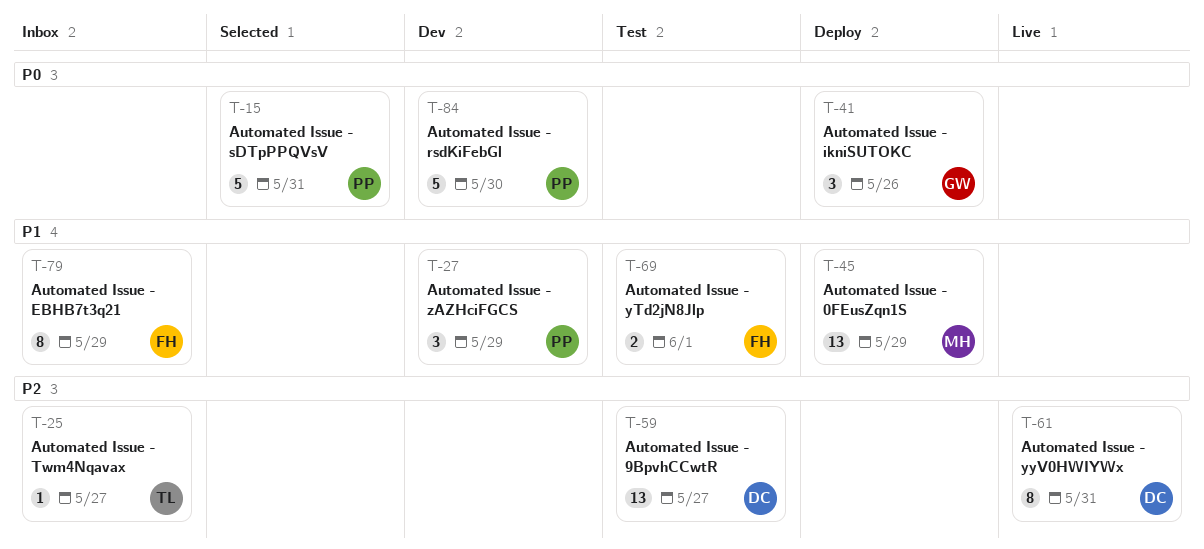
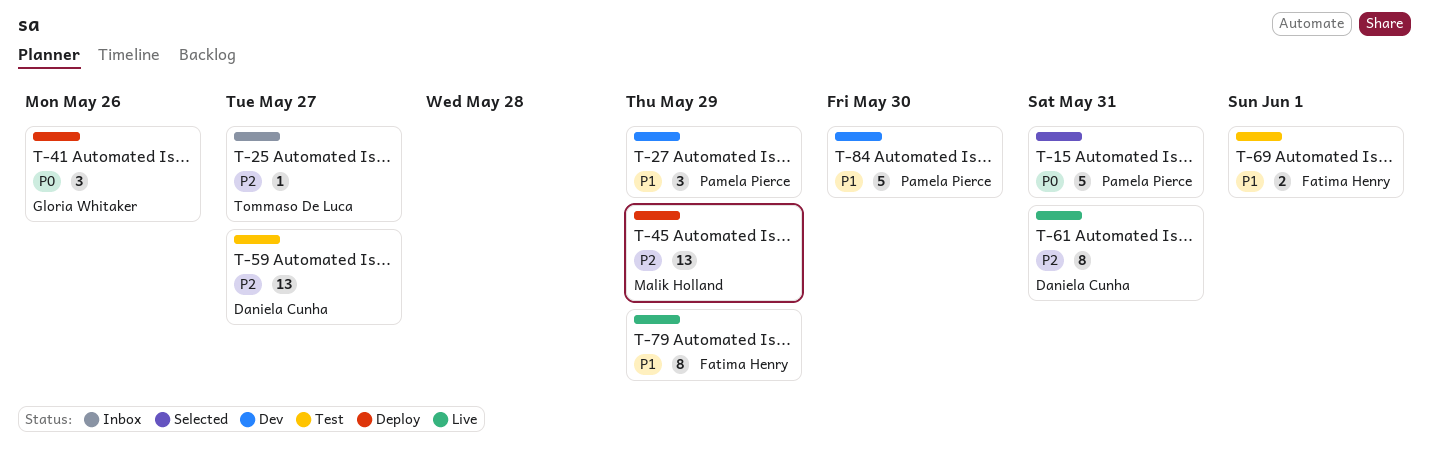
T-45, priority: P1 -> P2
T-79, status: Inbox -> Live
T-84, priority: P0 -> P1

